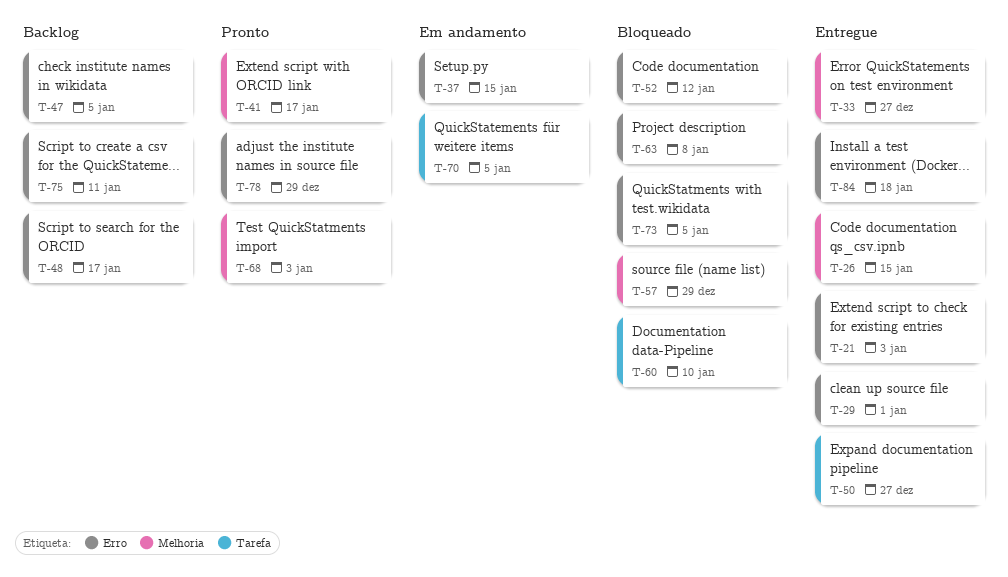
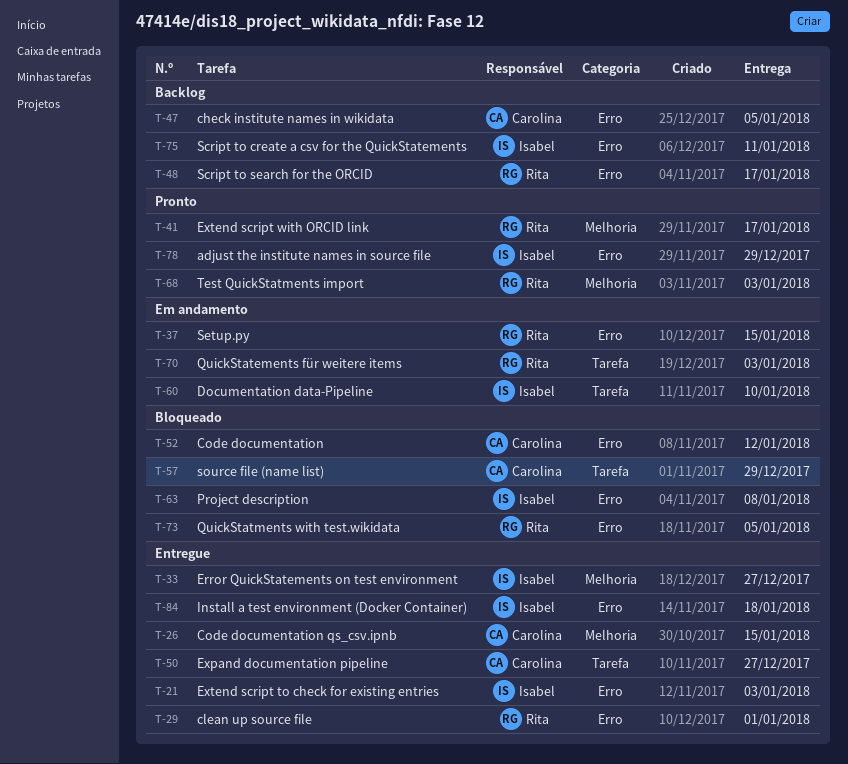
T-57, label: Melhoria -> Tarefa
T-60, status: Bloqueado -> Em andamento
T-70, due: Jan 5 -> Jan 3

